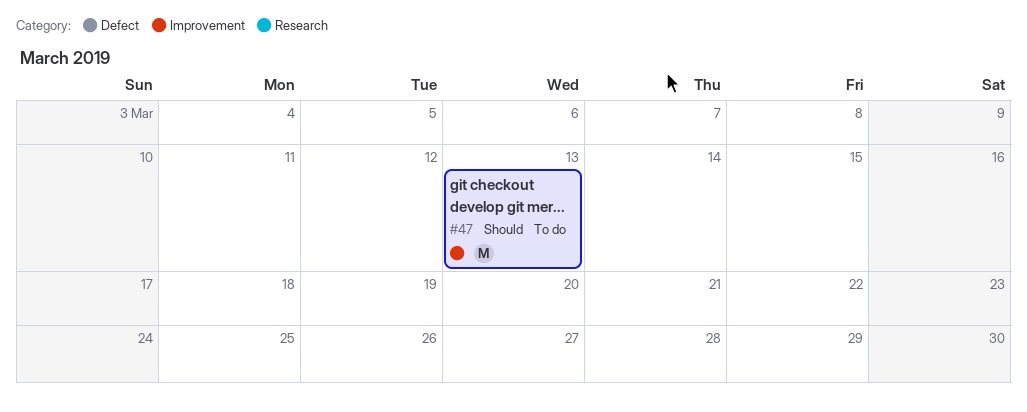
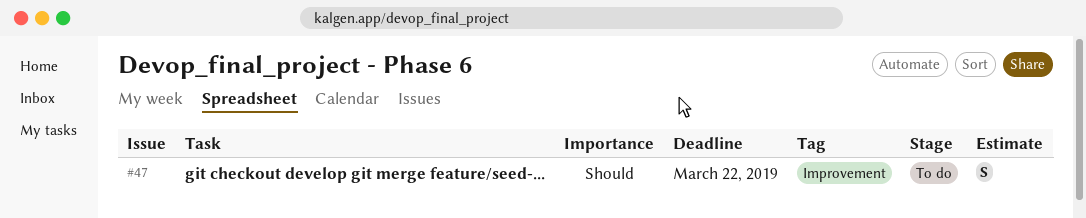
#47, estimate: M -> S
#47, due: Mar 13 -> Mar 22

